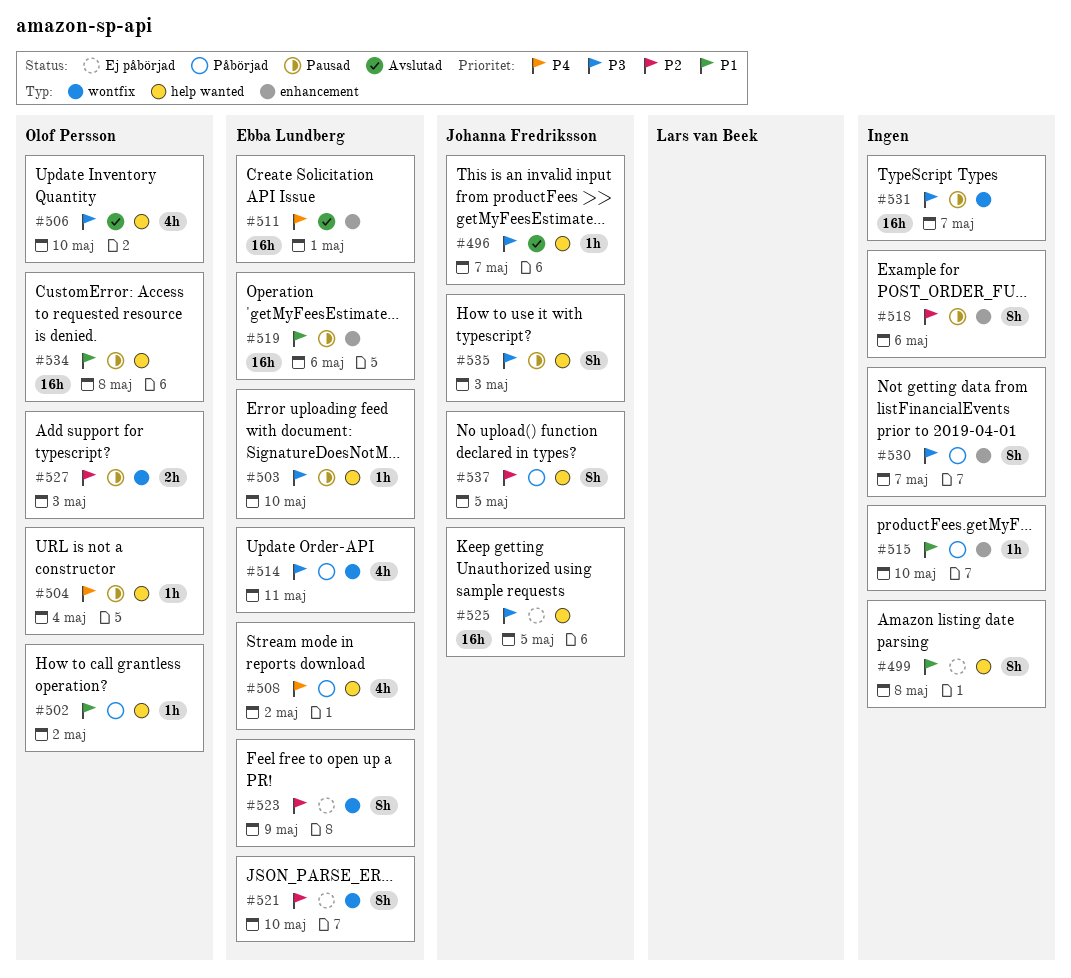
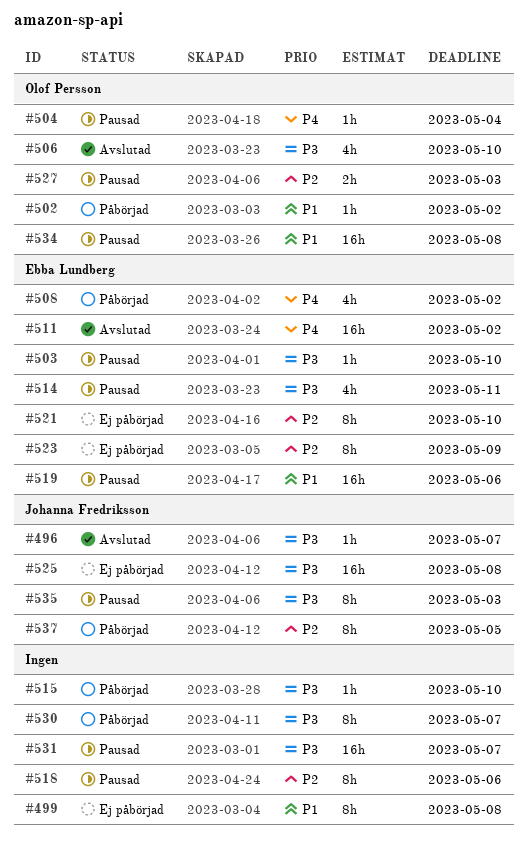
#511, due: May 1 -> May 2
#514, status: Påbörjad -> Pausad
#515, priority: P1 -> P3
#525, due: May 5 -> May 8

